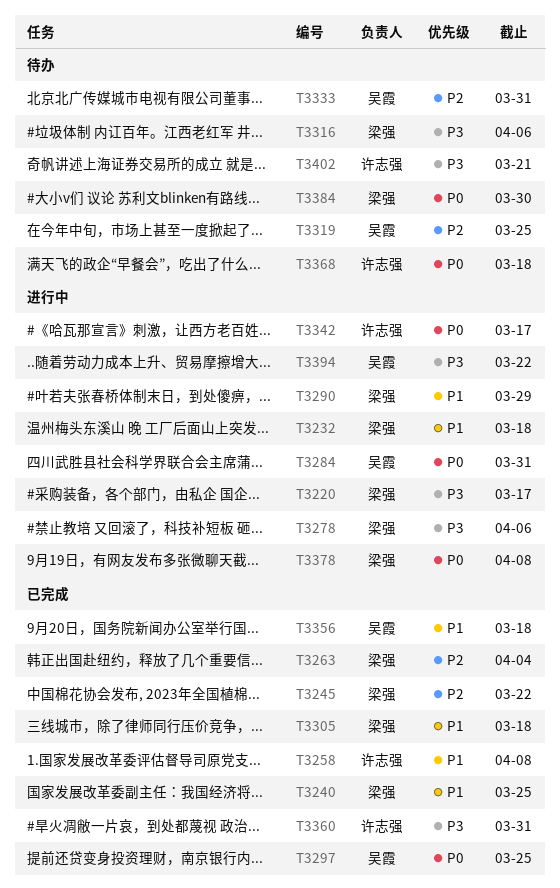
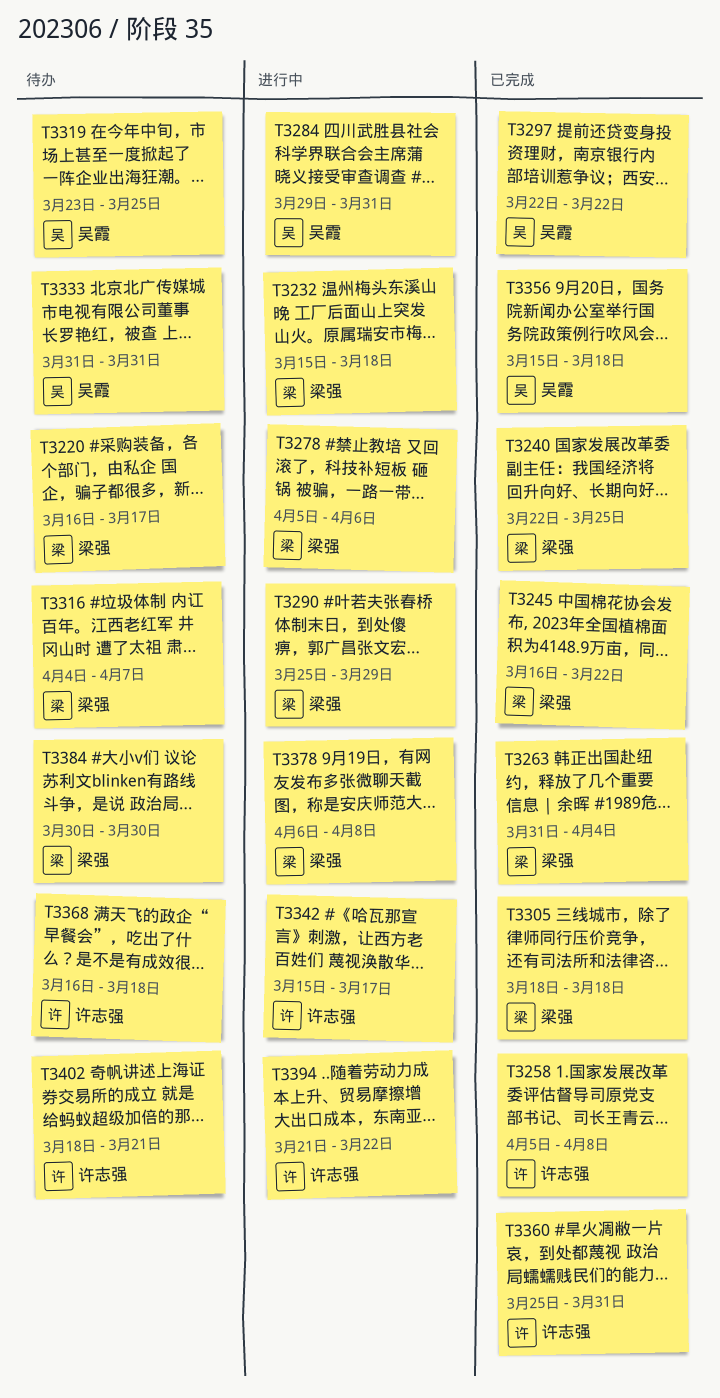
T3220, status: 进行中 -> 待办
T3297, due: Mar 25 -> Mar 22
T3316, due: Apr 6 -> Apr 7
T3394, owner: 吴霞 -> 许志强

